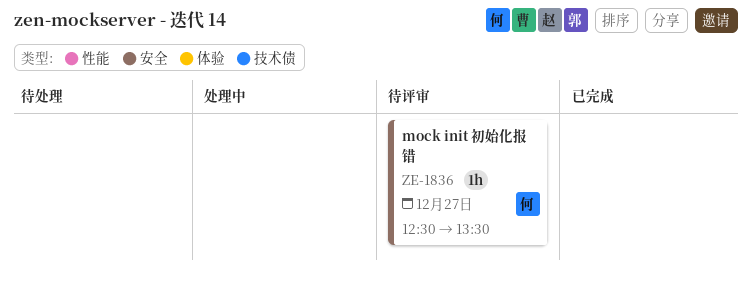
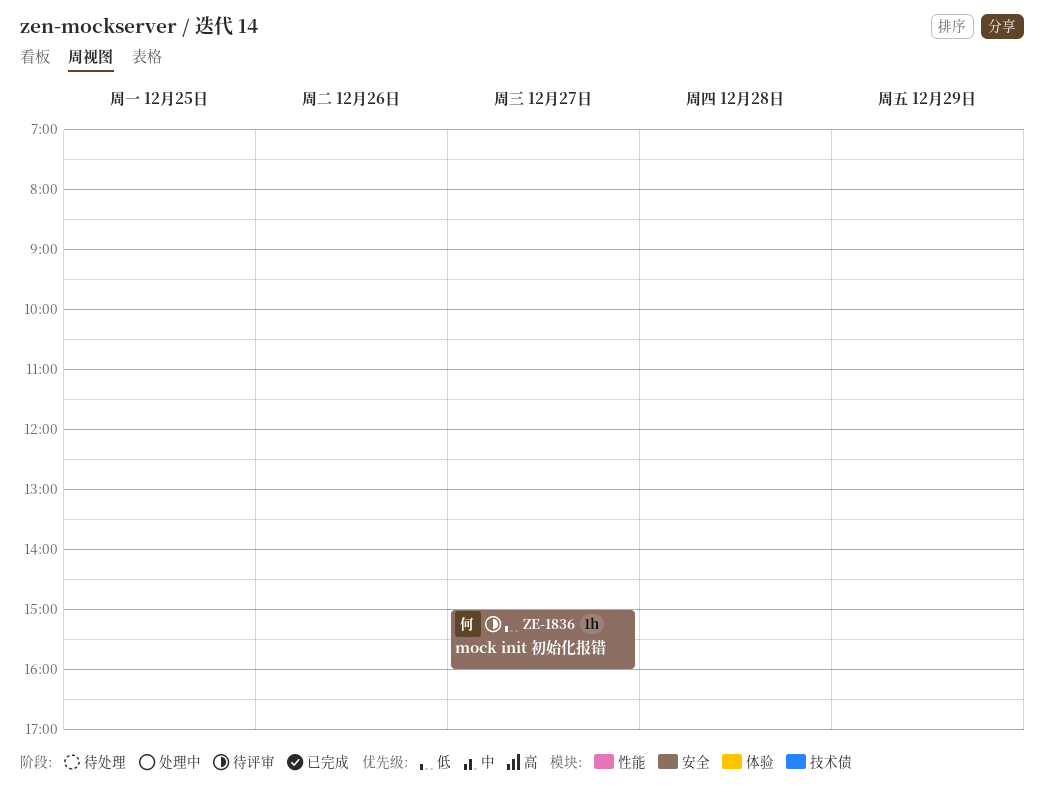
ZE-1836, begins: 12:30 -> 15:00
ZE-1836, ends: 13:30 -> 16:00

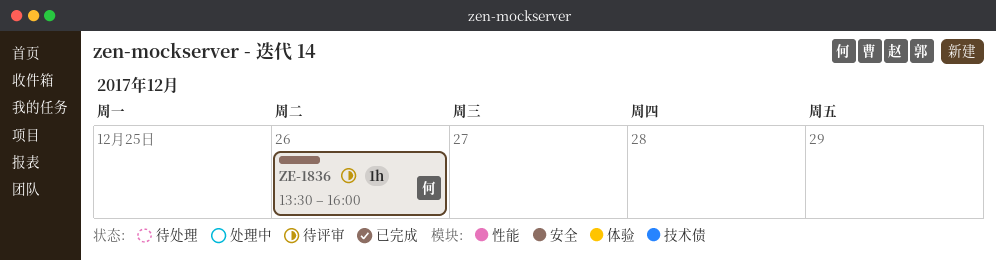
ZE-1836, day: Dec 27 -> Dec 26
ZE-1836, begins: 15:00 -> 13:30

